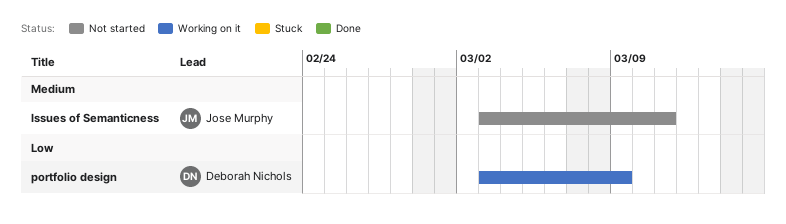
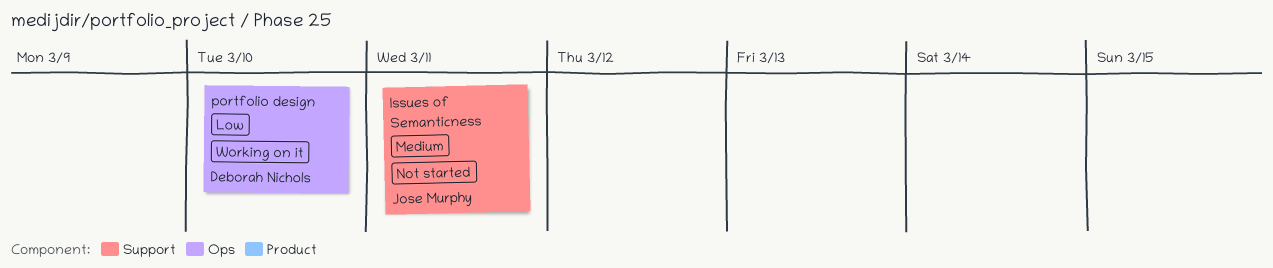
portfolio design, due: Mar 9 -> Mar 10

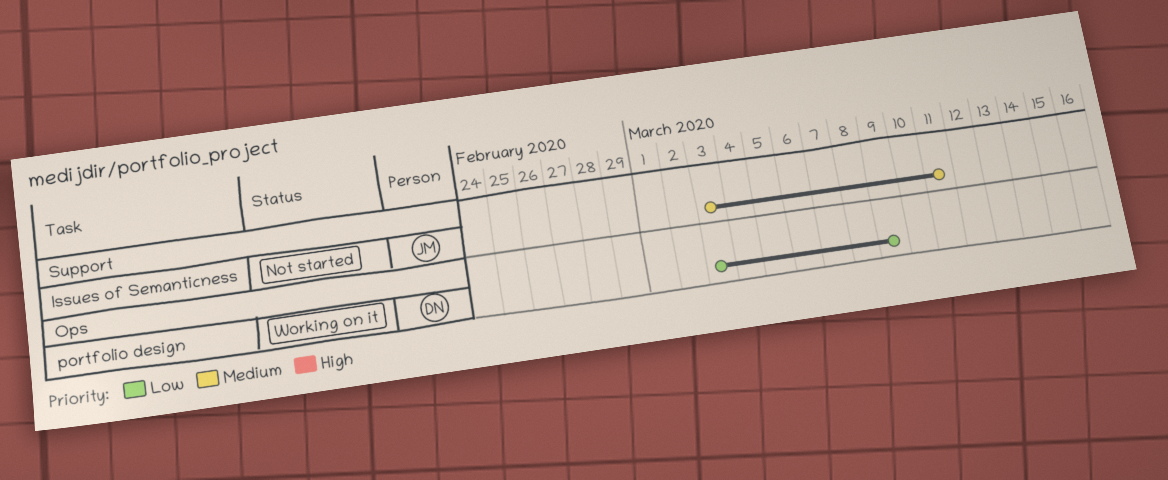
portfolio design, due: Mar 10 -> Mar 9

